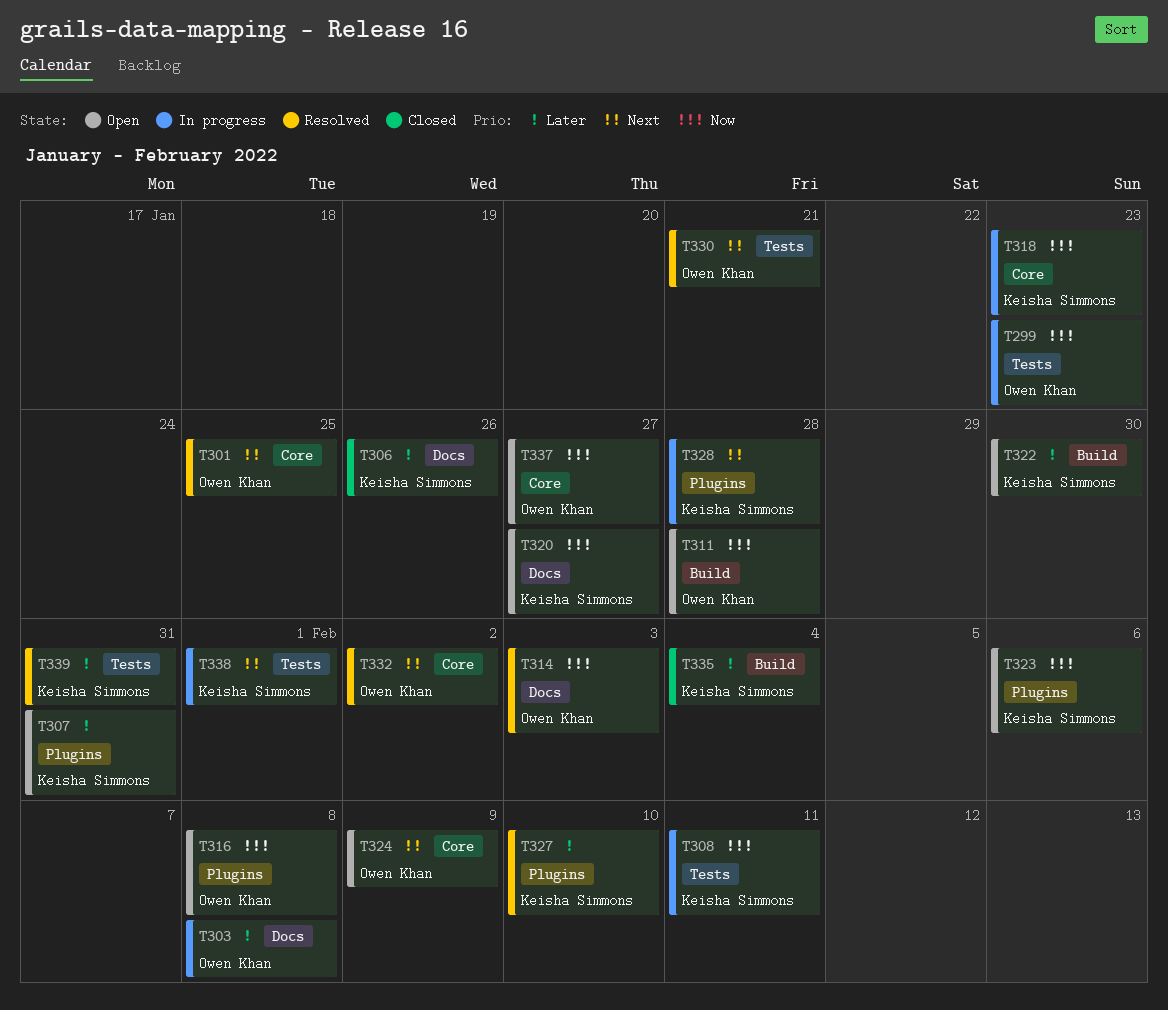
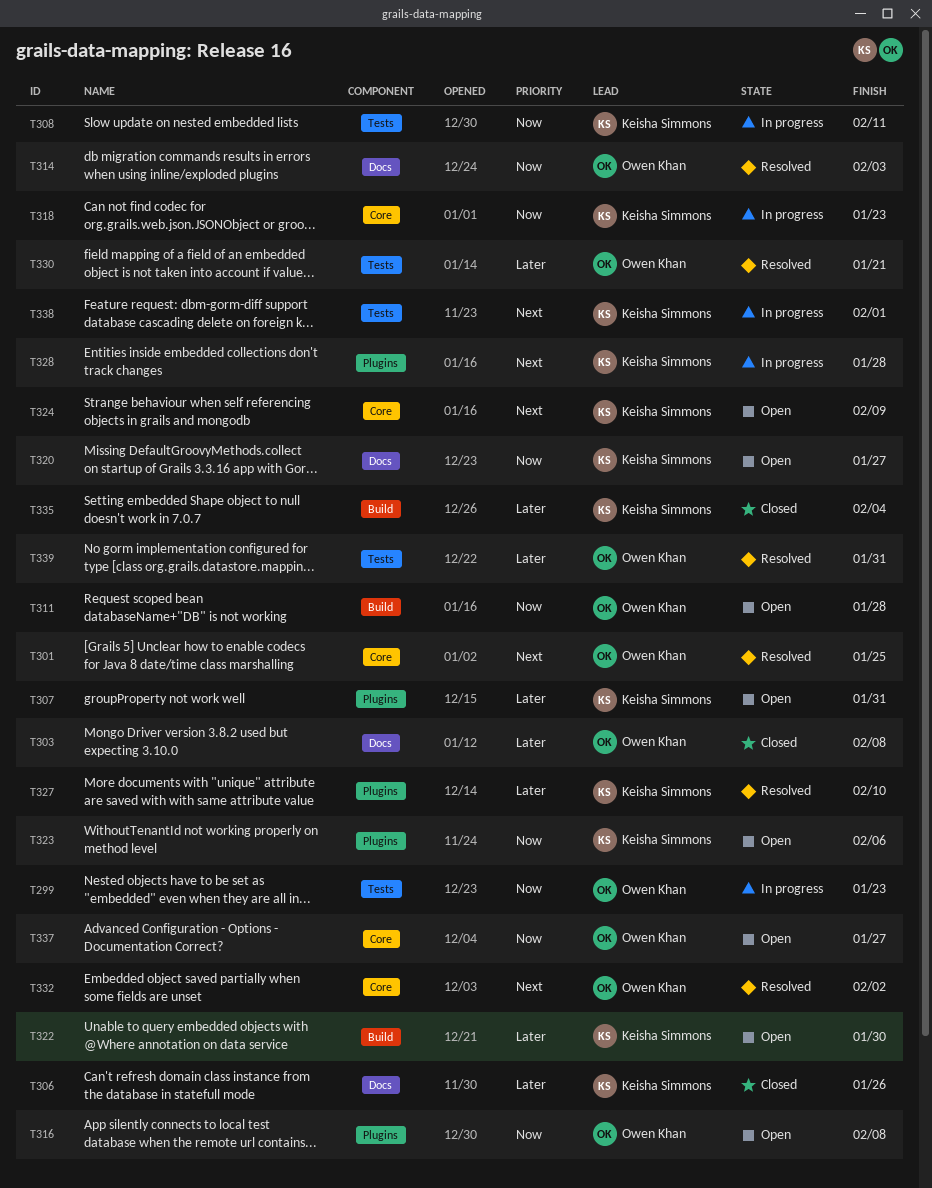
T303, status: In progress -> Closed
T324, owner: Owen Khan -> Keisha Simmons
T330, priority: Next -> Later
T339, owner: Keisha Simmons -> Owen Khan

